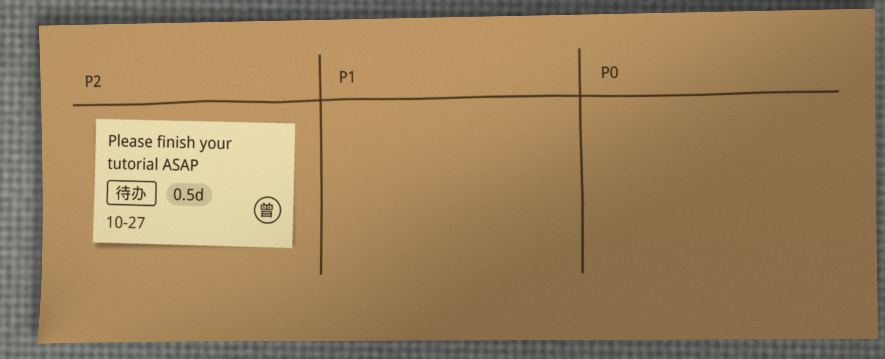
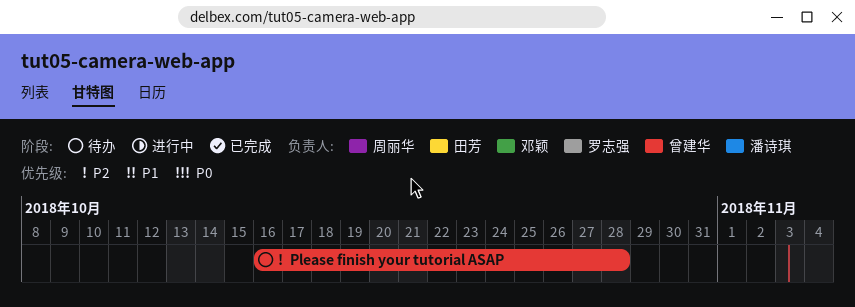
Please finish your tutorial ASAP, due: Oct 27 -> Oct 28

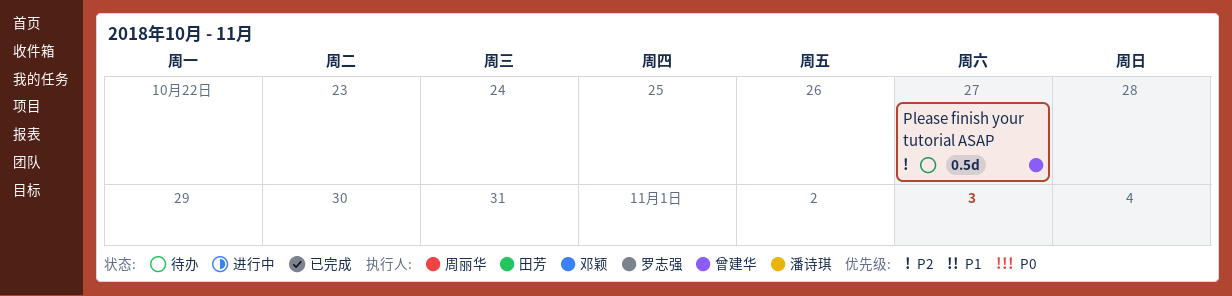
Please finish your tutorial ASAP, due: Oct 28 -> Oct 27

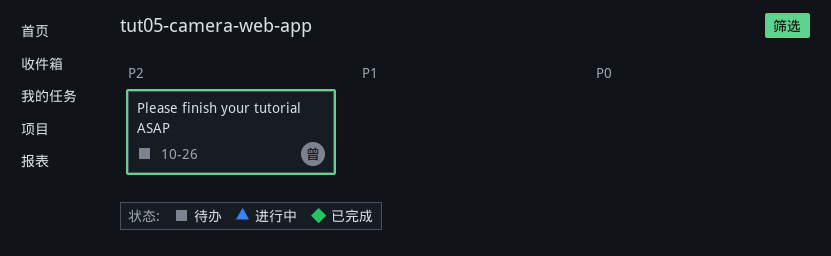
Please finish your tutorial ASAP, due: Oct 27 -> Oct 26

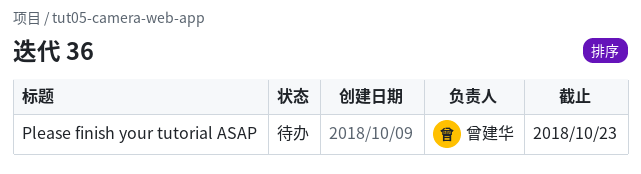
Please finish your tutorial ASAP, due: Oct 26 -> Oct 23

